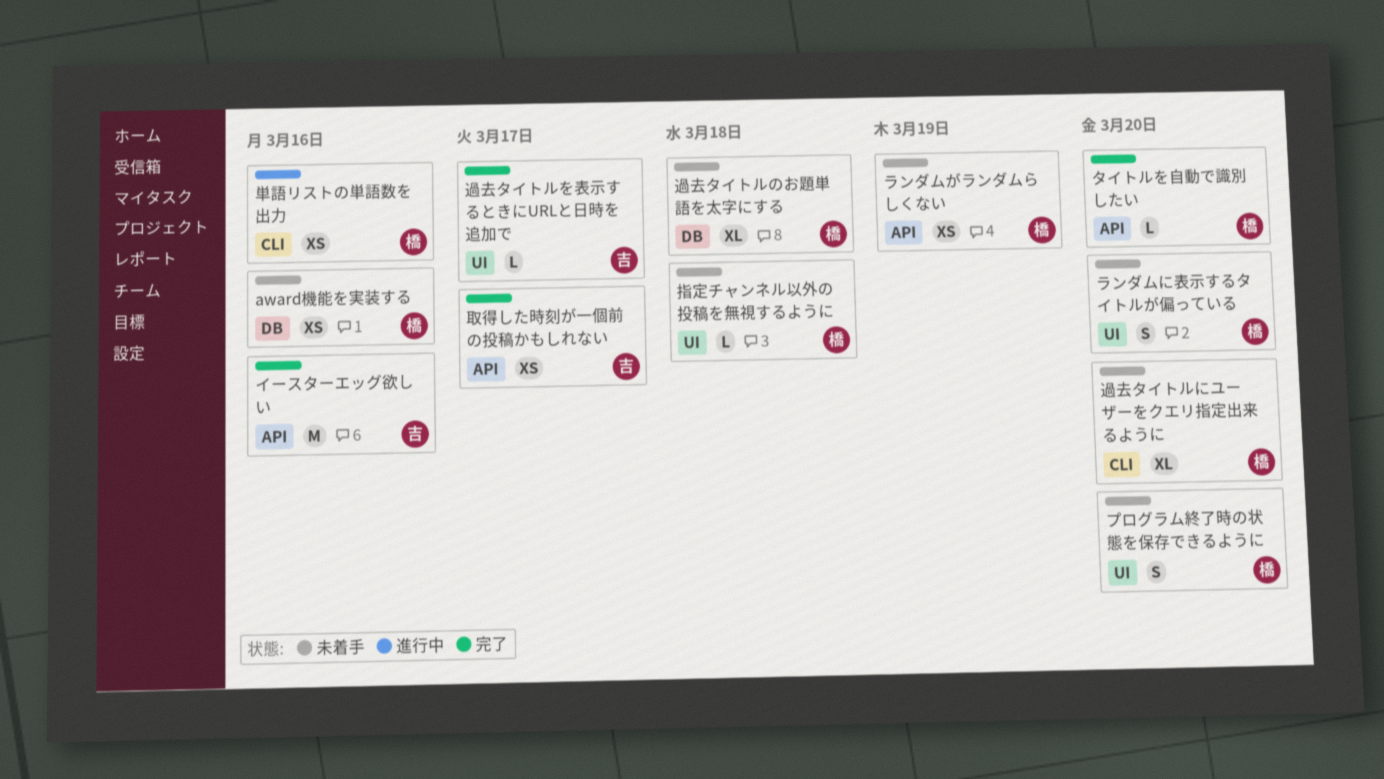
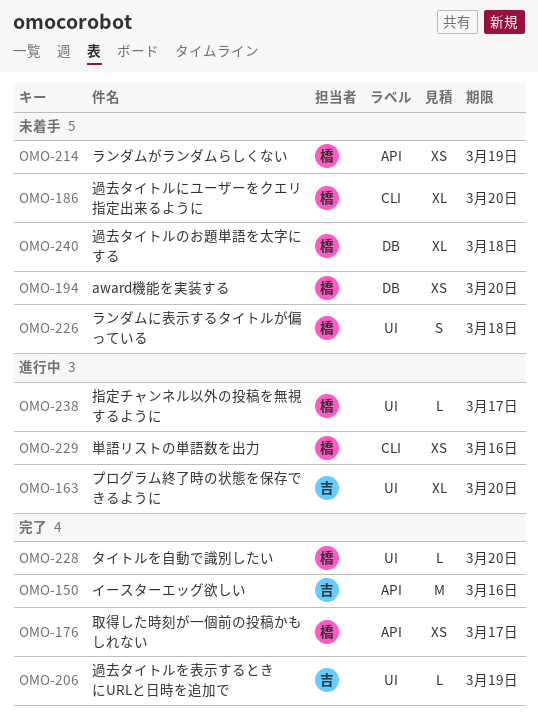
award機能を実装する, due: Mar 16 -> Mar 20
タイトルを自動で識別したい, label: API -> UI
プログラム終了時の状態を保存できるように, status: 未着手 -> 進行中
プログラム終了時の状態を保存できるように, owner: 橋 -> 吉
プログラム終了時の状態を保存できるように, estimate: S -> XL
ランダムに表示するタイトルが偏っている, due: Mar 20 -> Mar 18
取得した時刻が一個前の投稿かもしれない, owner: 吉 -> 橋
指定チャンネル以外の投稿を無視するように, status: 未着手 -> 進行中
指定チャンネル以外の投稿を無視するように, due: Mar 18 -> Mar 17
過去タイトルを表示するときにURLと日時を追加で, due: Mar 17 -> Mar 19

